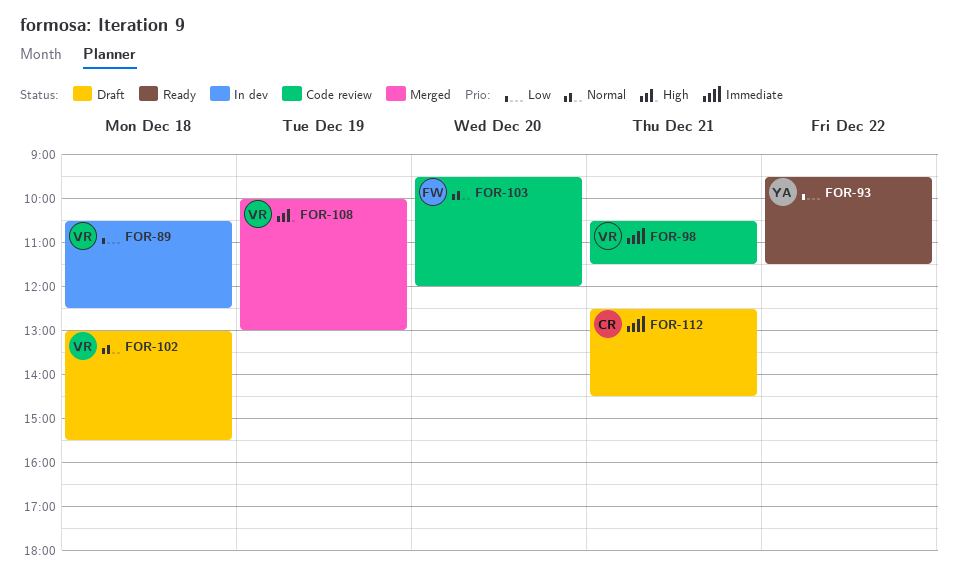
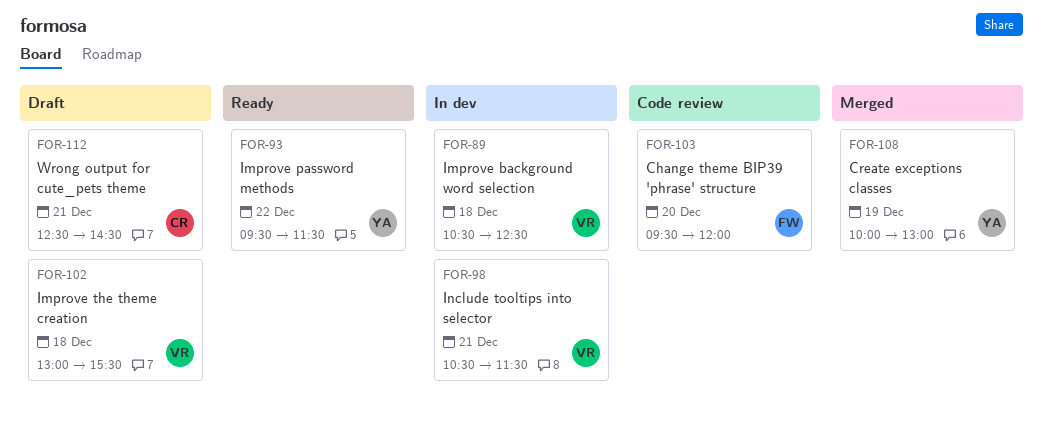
FOR-98, status: Code review -> In dev
FOR-108, owner: VR -> YA

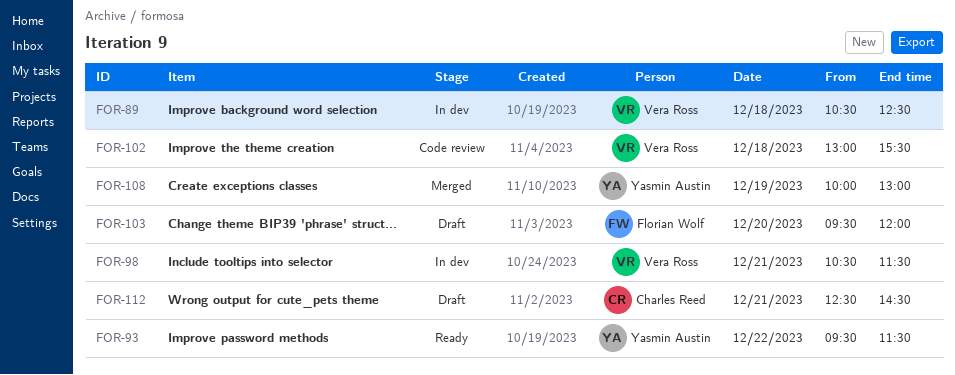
FOR-102, status: Draft -> Code review
FOR-103, status: Code review -> Draft

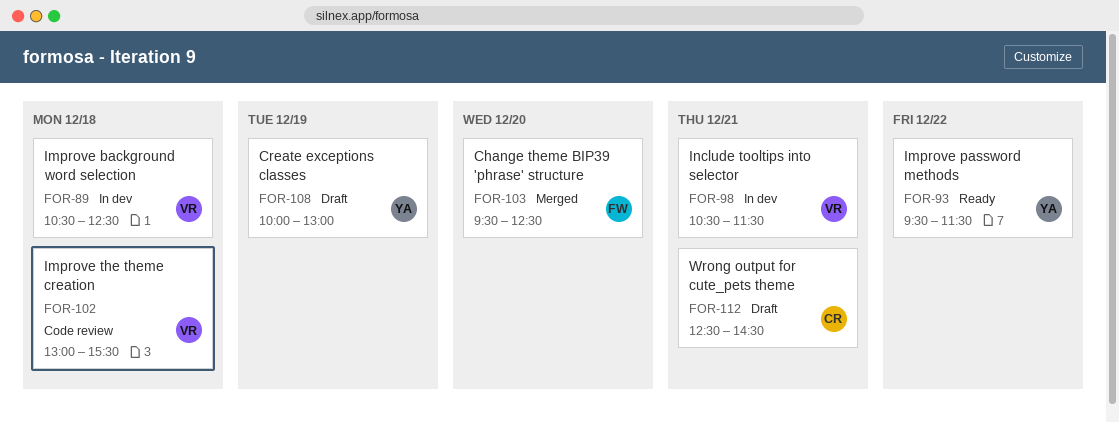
FOR-103, status: Draft -> Merged
FOR-103, ends: 12:00 -> 12:30
FOR-108, status: Merged -> Draft

